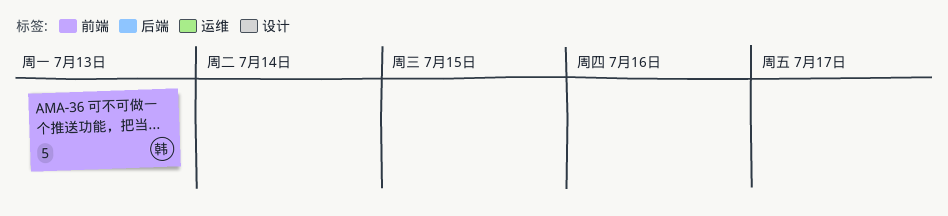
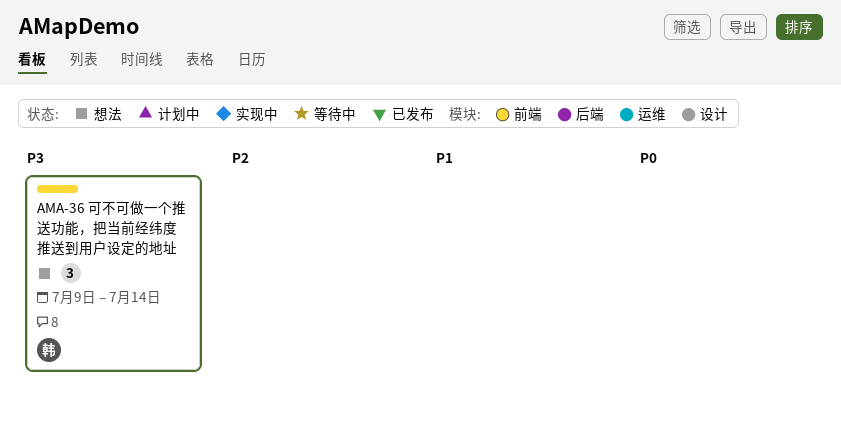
AMA-36, estimate: 5 -> 3
AMA-36, due: Jul 13 -> Jul 14

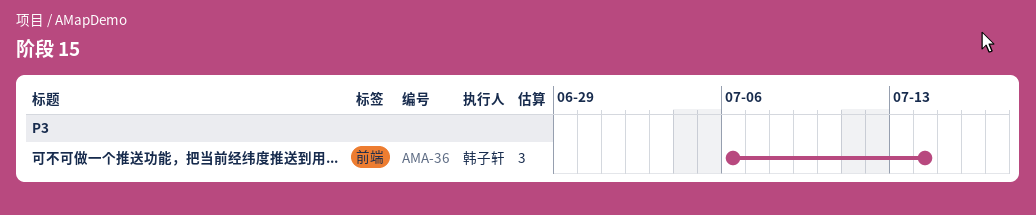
AMA-36, start: Jul 9 -> Jul 6

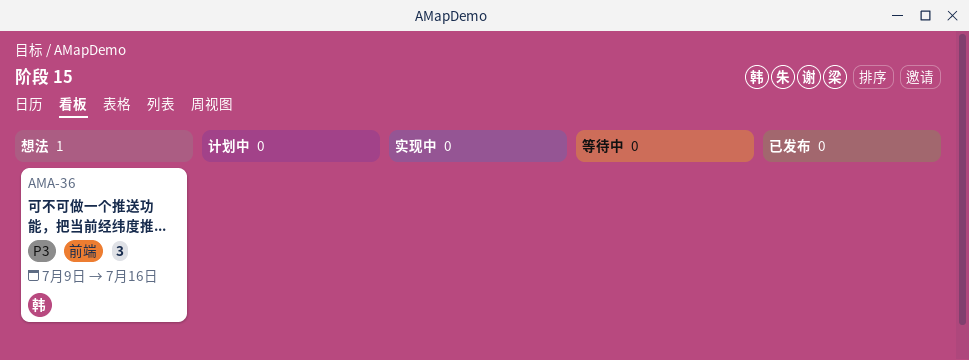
AMA-36, start: Jul 6 -> Jul 9
AMA-36, due: Jul 14 -> Jul 16

